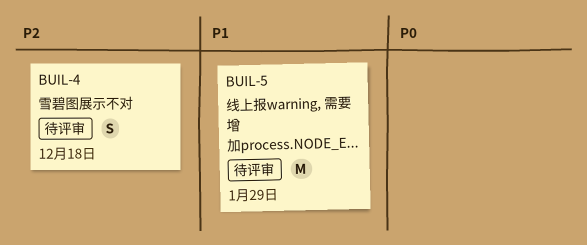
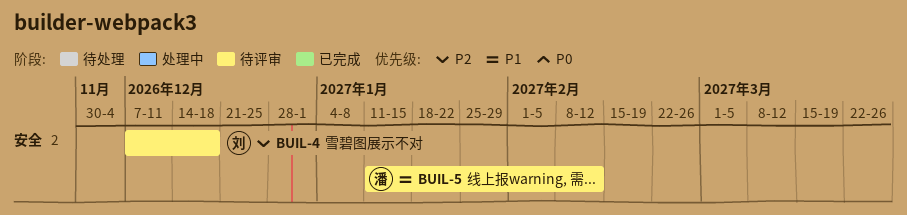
BUIL-5, due: Jan 29 -> Feb 12

